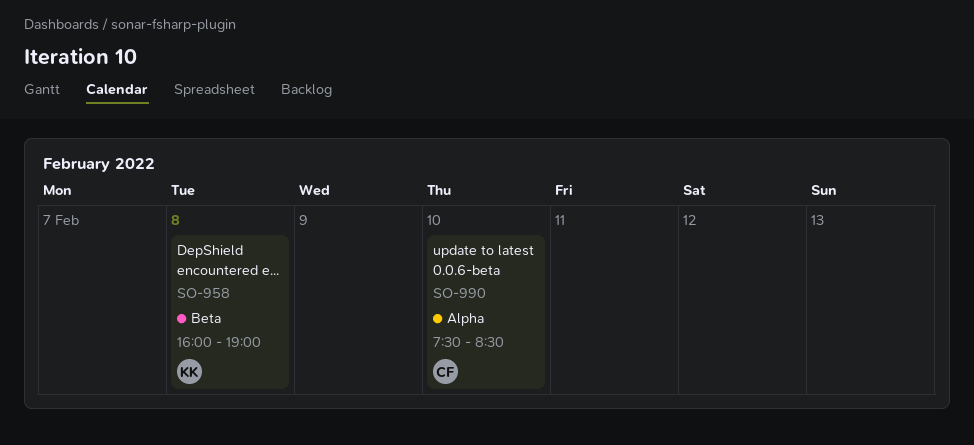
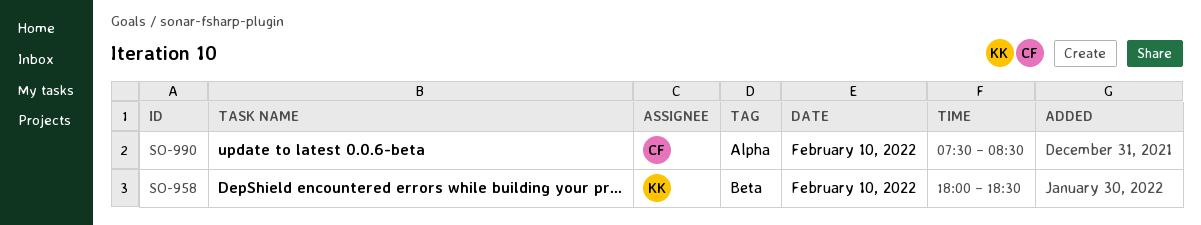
SO-958, day: Feb 8 -> Feb 10
SO-958, begins: 16:00 -> 18:00
SO-958, ends: 19:00 -> 18:30

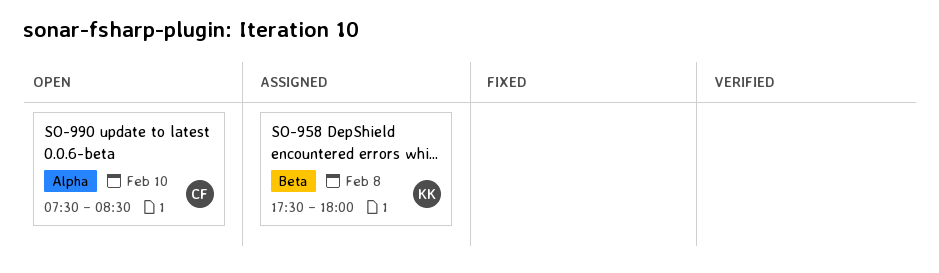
SO-958, day: Feb 10 -> Feb 8
SO-958, begins: 18:00 -> 17:30
SO-958, ends: 18:30 -> 18:00

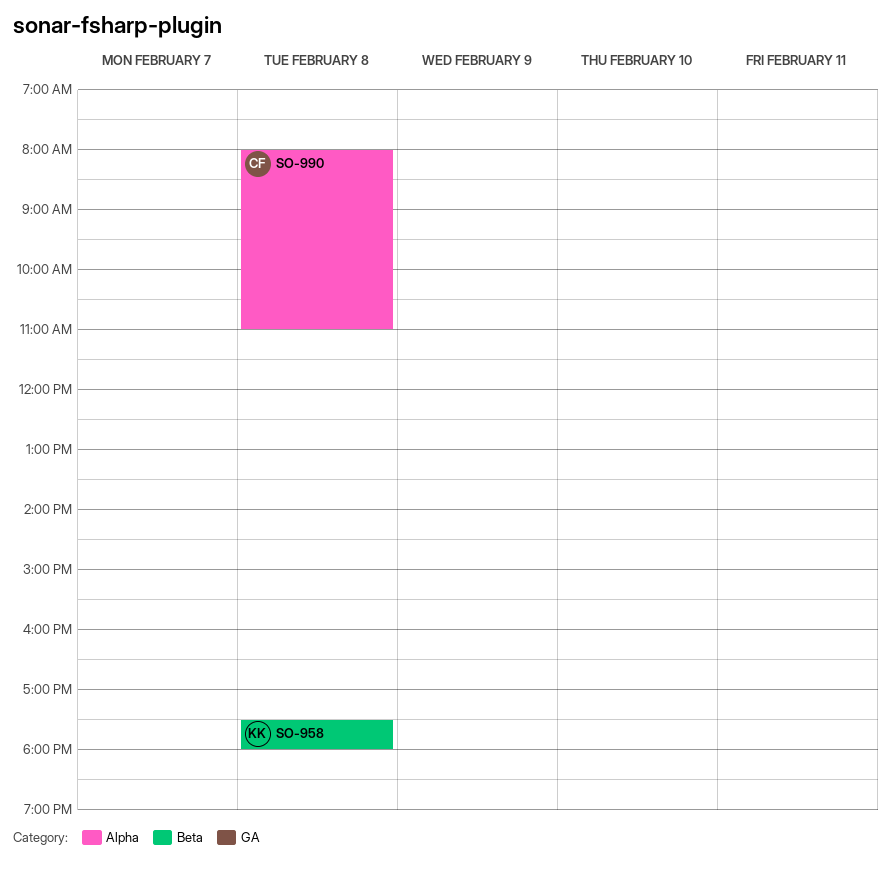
SO-990, day: Feb 10 -> Feb 8
SO-990, begins: 07:30 -> 08:00
SO-990, ends: 08:30 -> 11:00

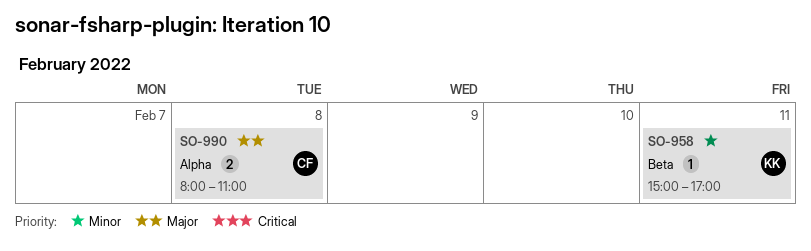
SO-958, day: Feb 8 -> Feb 11
SO-958, begins: 17:30 -> 15:00
SO-958, ends: 18:00 -> 17:00

